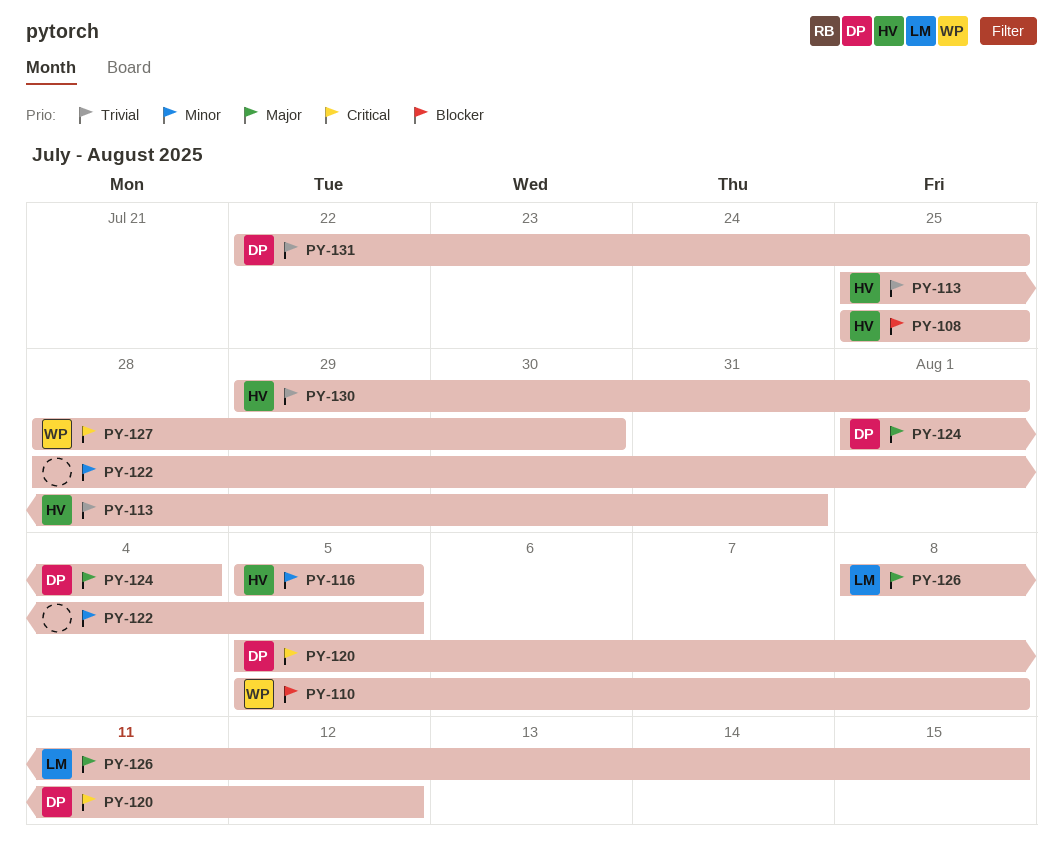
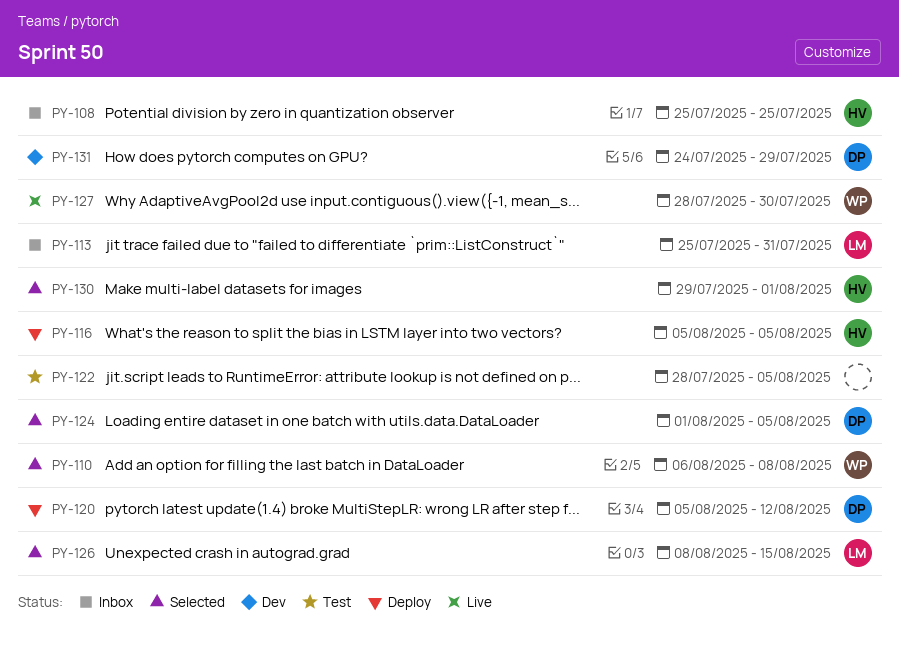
PY-110, start: Aug 5 -> Aug 6
PY-113, owner: HV -> LM
PY-124, due: Aug 4 -> Aug 5
PY-131, start: Jul 22 -> Jul 24
PY-131, due: Jul 25 -> Jul 29

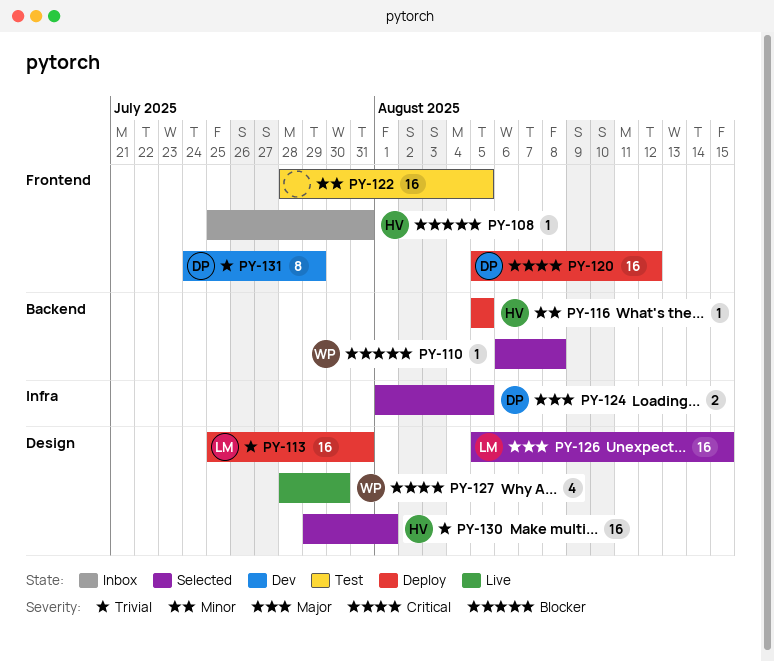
PY-108, due: Jul 25 -> Jul 31
PY-113, status: Inbox -> Deploy
PY-126, start: Aug 8 -> Aug 5

